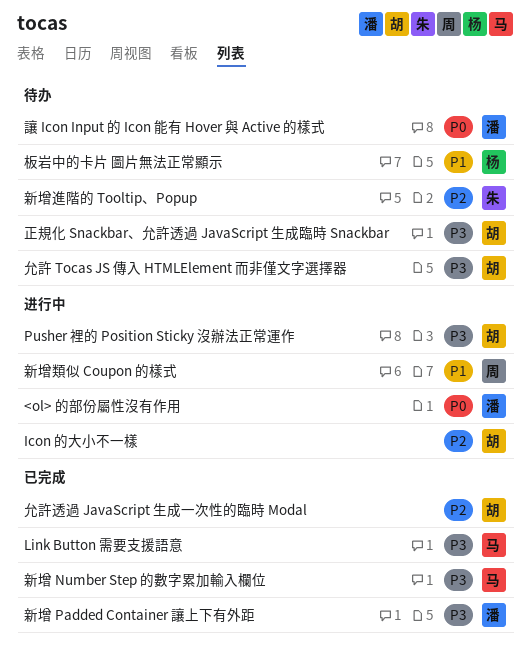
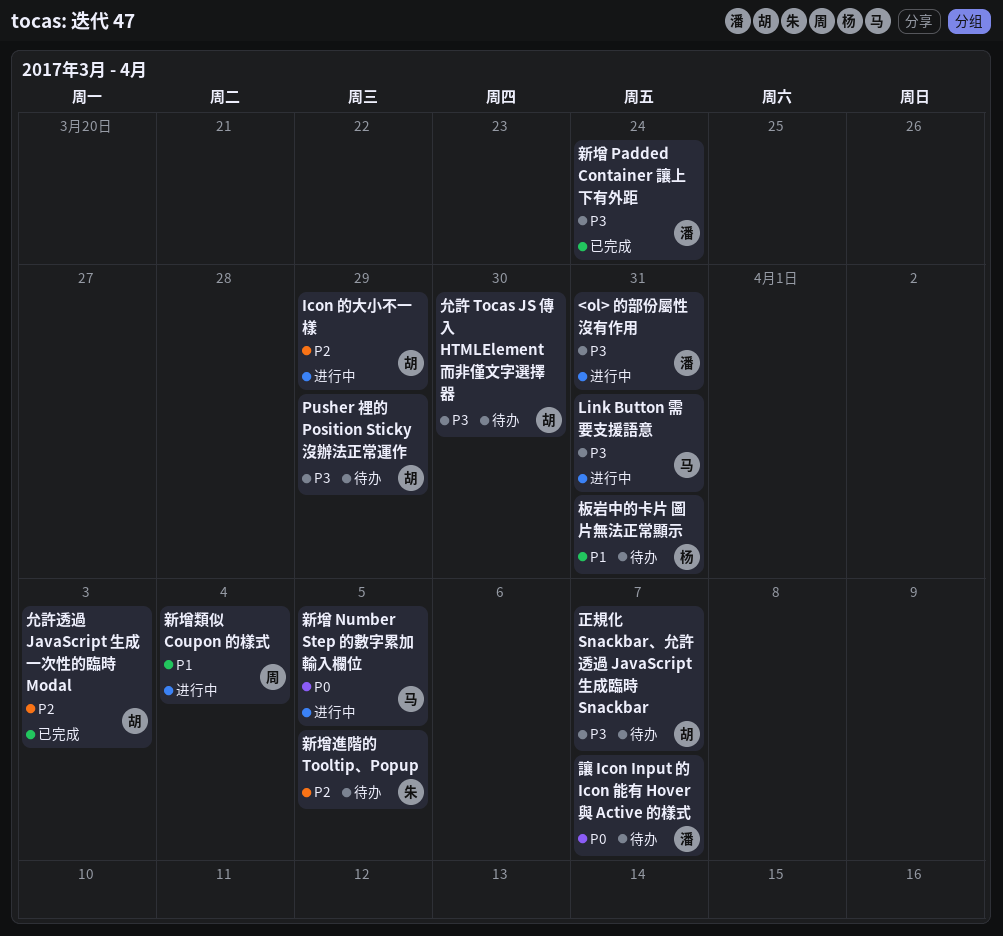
<ol> 的部份屬性沒有作用, priority: P0 -> P3
Link Button 需要支援語意, status: 已完成 -> 进行中
Pusher 裡的 Position Sticky 沒辦法正常運作, status: 进行中 -> 待办
新增 Number Step 的數字累加輸入欄位, status: 已完成 -> 进行中
新增 Number Step 的數字累加輸入欄位, priority: P3 -> P0

